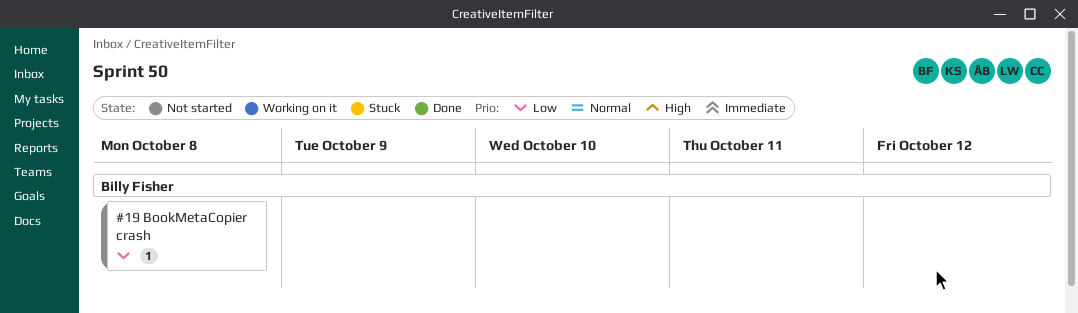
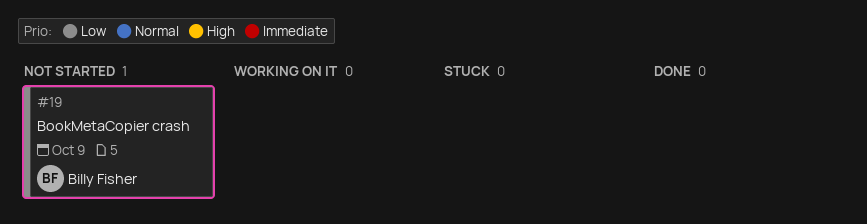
#19, due: Oct 8 -> Oct 9

